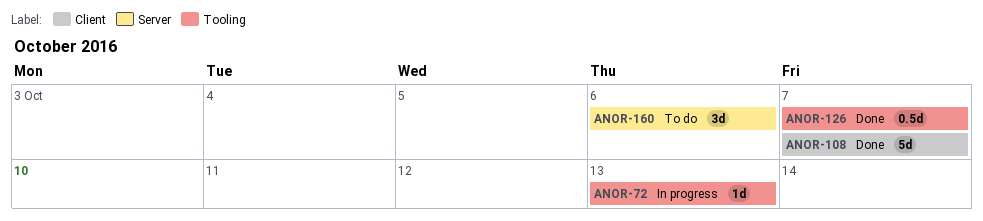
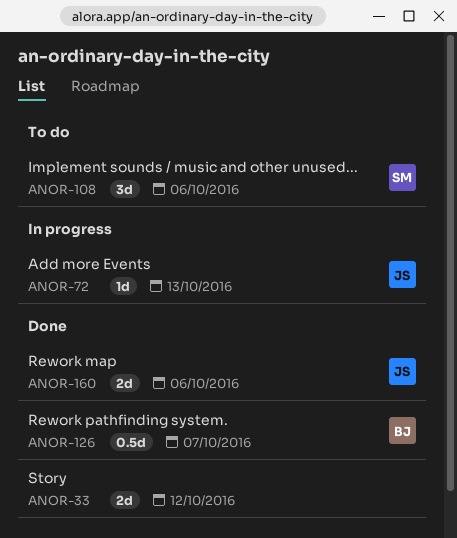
ANOR-33: none -> present
ANOR-108, status: Done -> To do
ANOR-108, estimate: 5d -> 3d
ANOR-108, due: Oct 7 -> Oct 6
ANOR-160, status: To do -> Done
ANOR-160, estimate: 3d -> 2d

